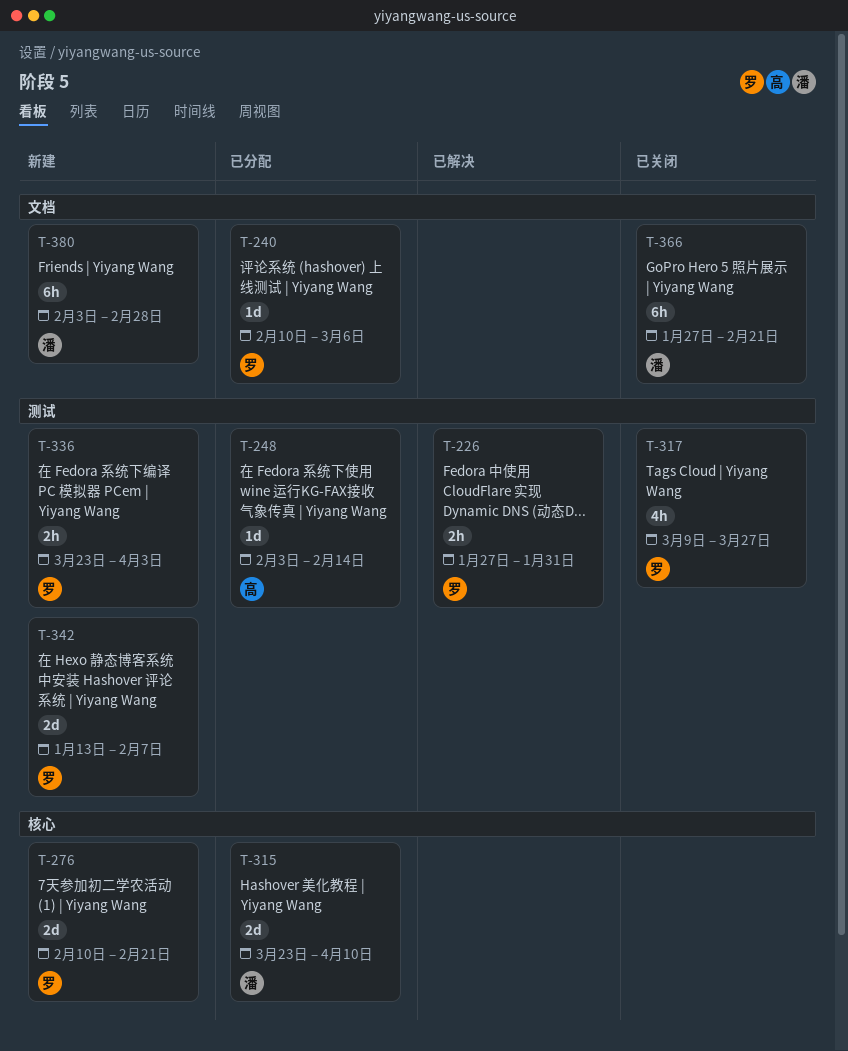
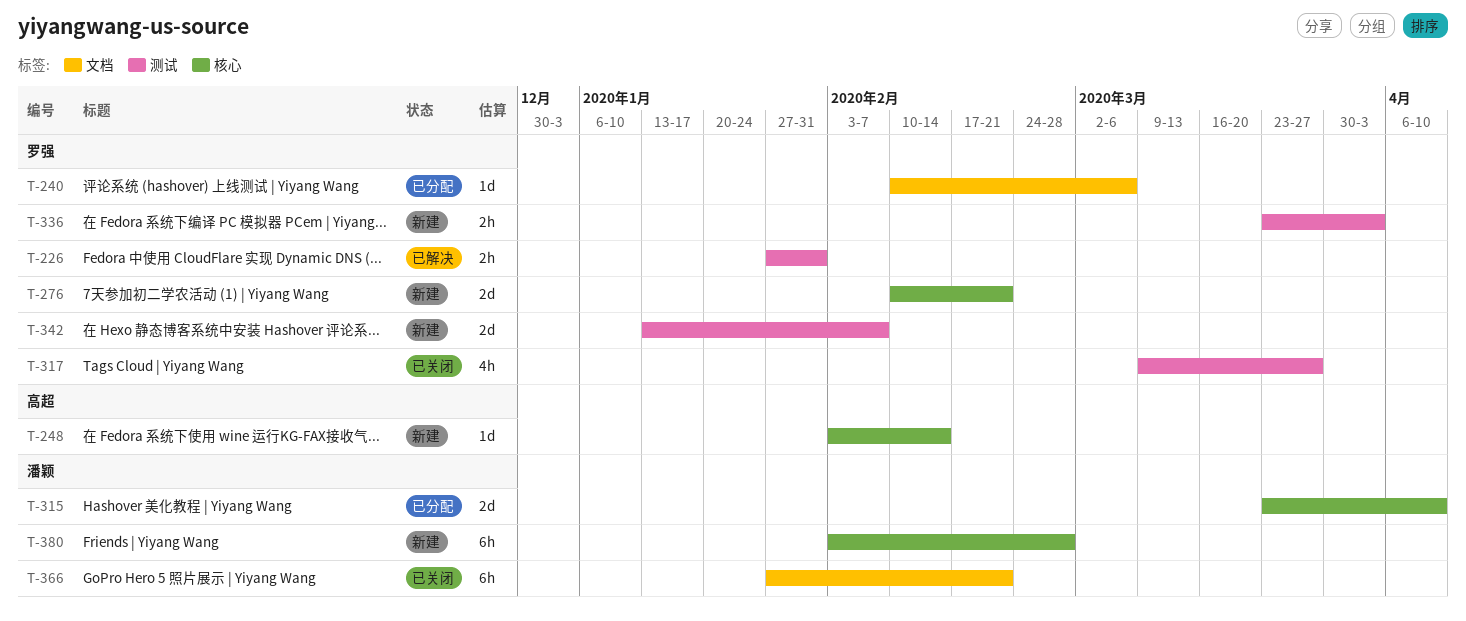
T-248, status: 已分配 -> 新建
T-248, label: 测试 -> 核心
T-380, label: 文档 -> 核心

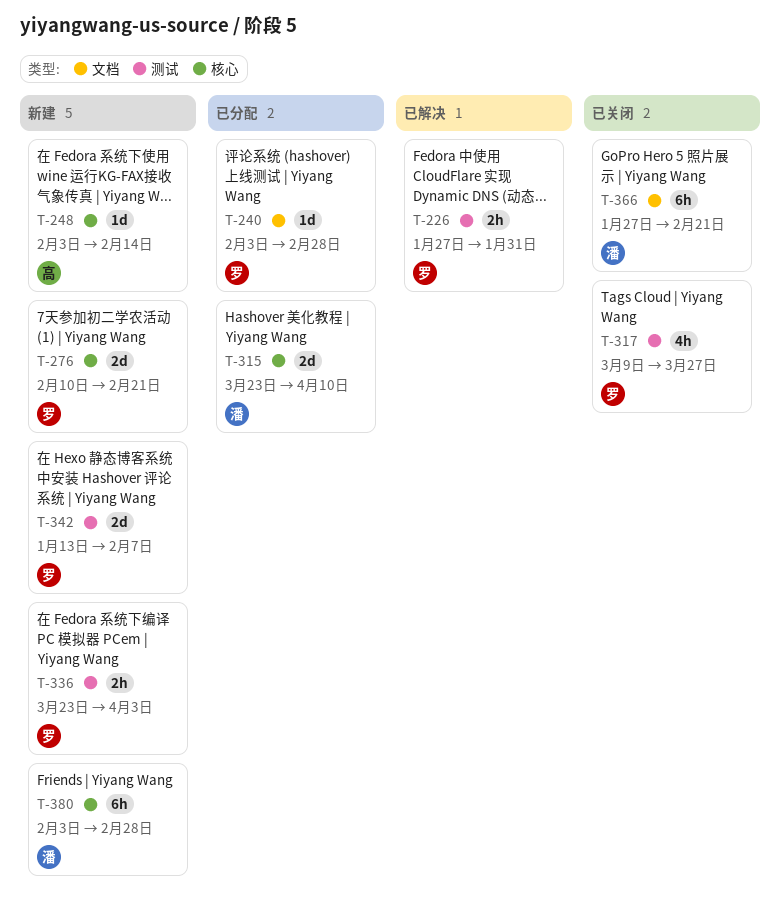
T-240, start: Feb 10 -> Feb 3
T-240, due: Mar 6 -> Feb 28

